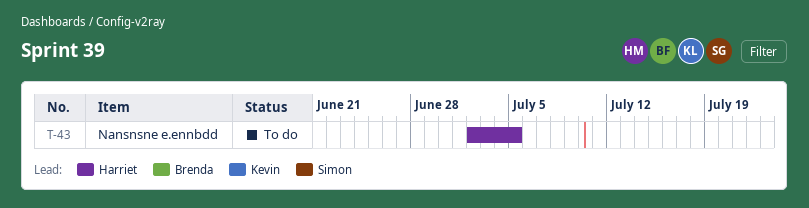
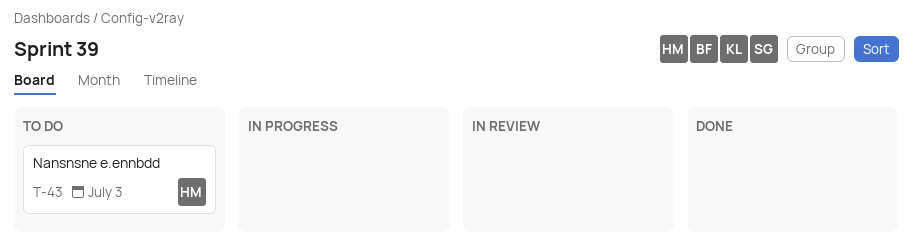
T-43, due: Jul 5 -> Jul 3

